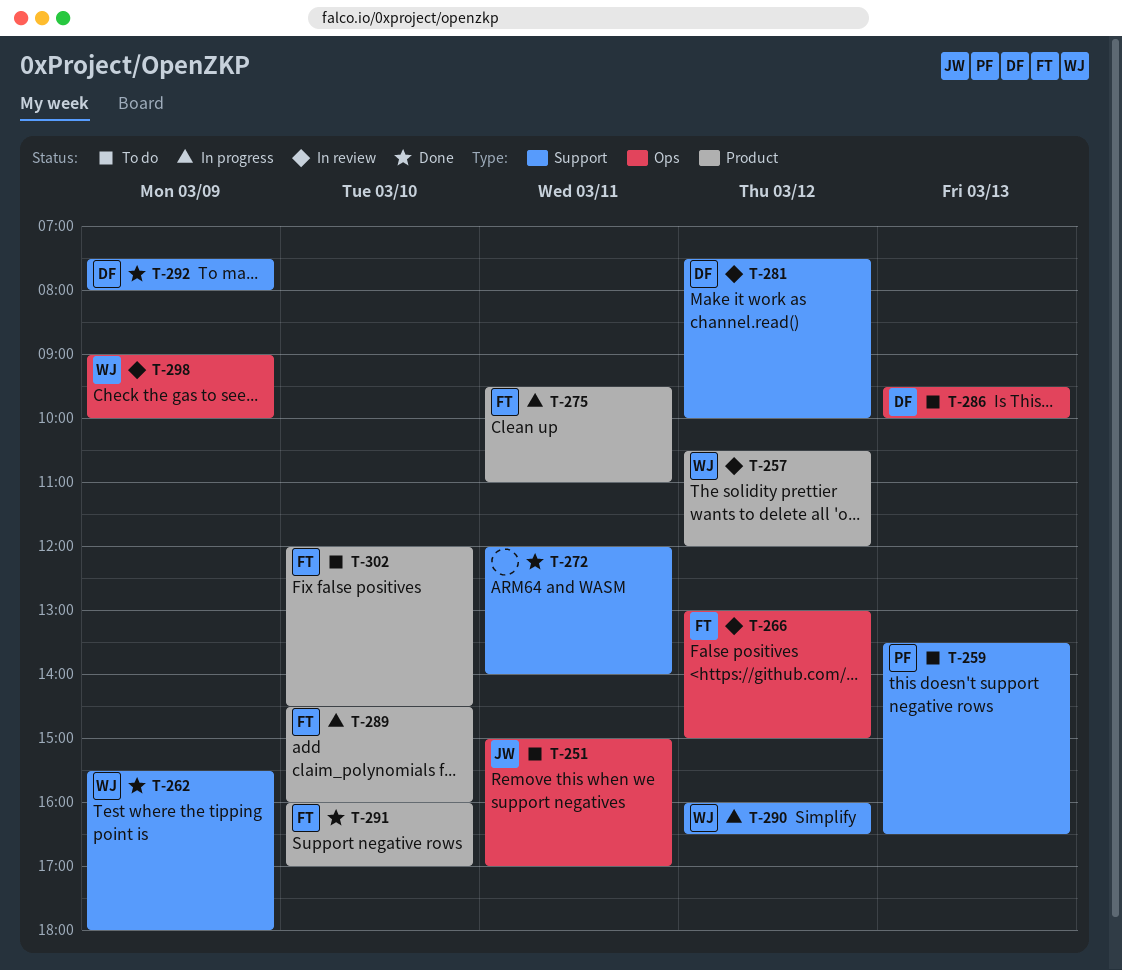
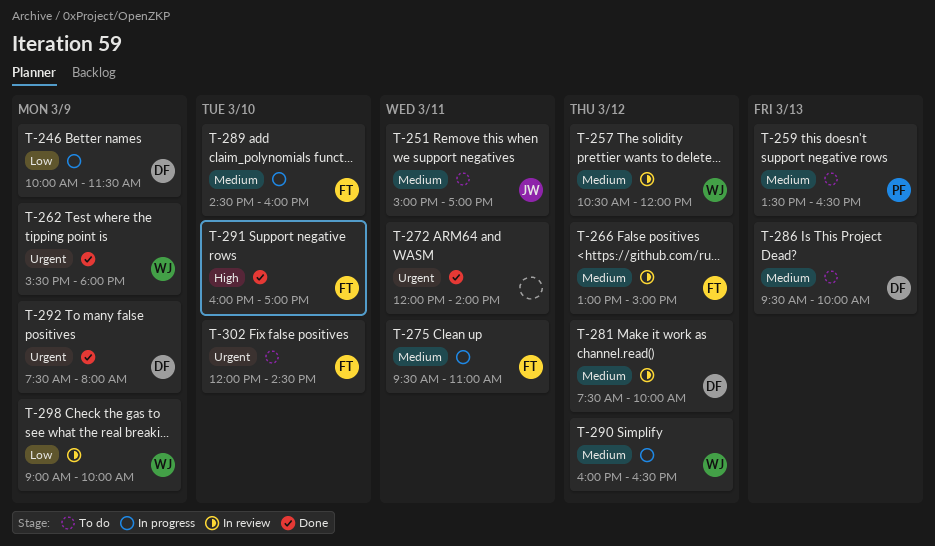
T-246: none -> present

